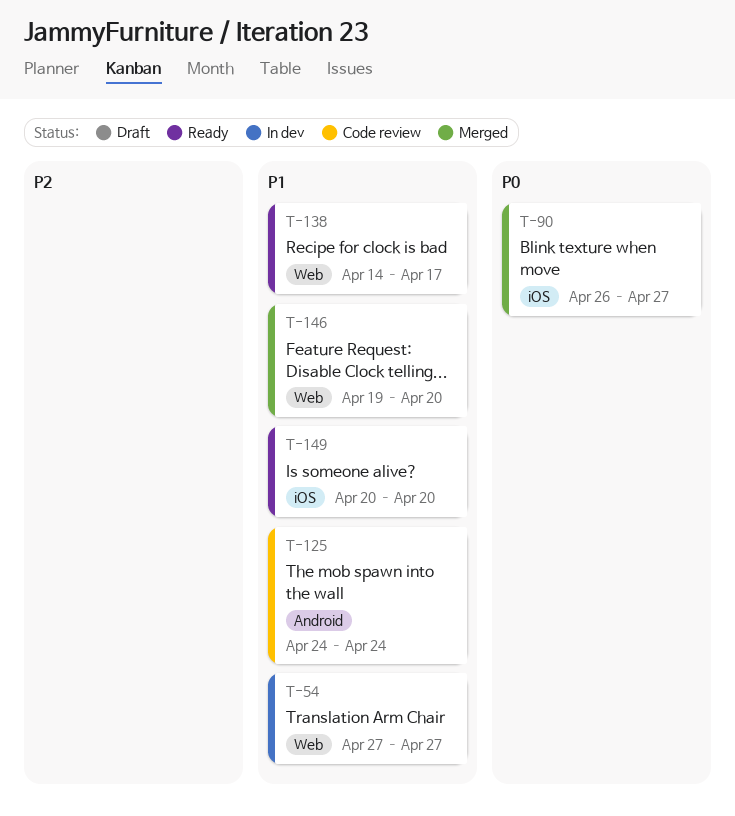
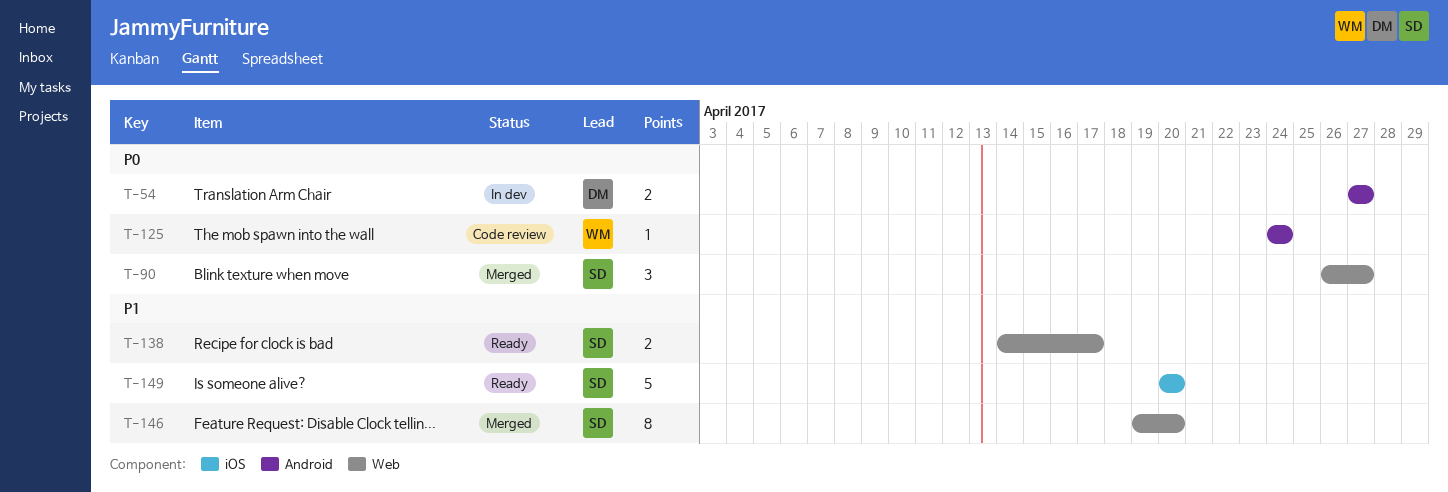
T-54, priority: P1 -> P0
T-54, label: Web -> Android
T-90, label: iOS -> Web
T-125, priority: P1 -> P0

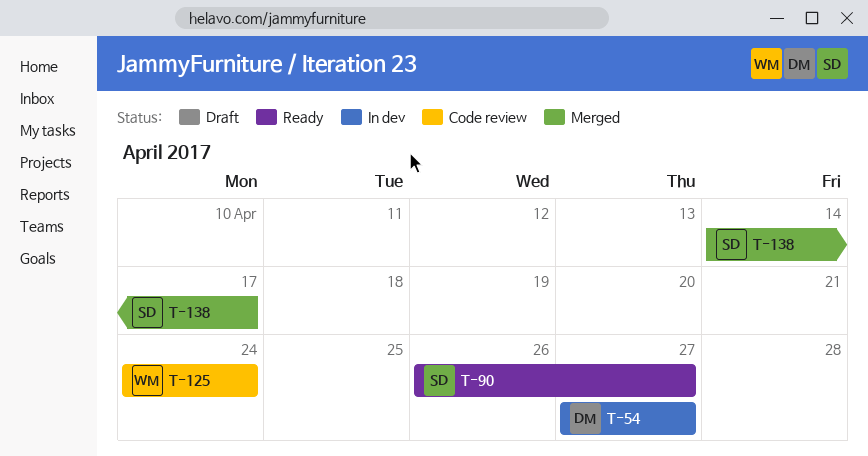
T-90, status: Merged -> Ready
T-138, status: Ready -> Merged
T-146: present -> none
T-149: present -> none

